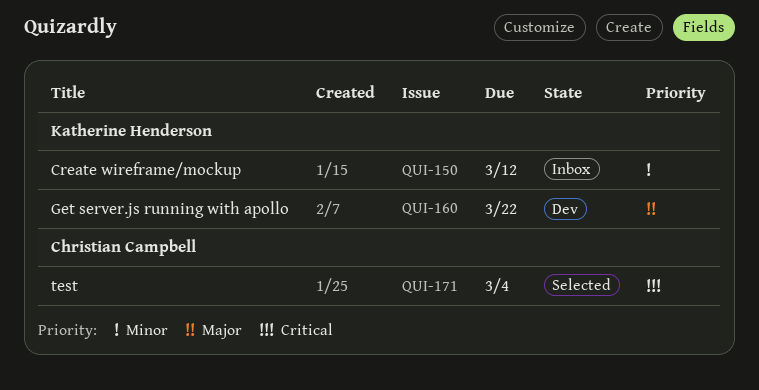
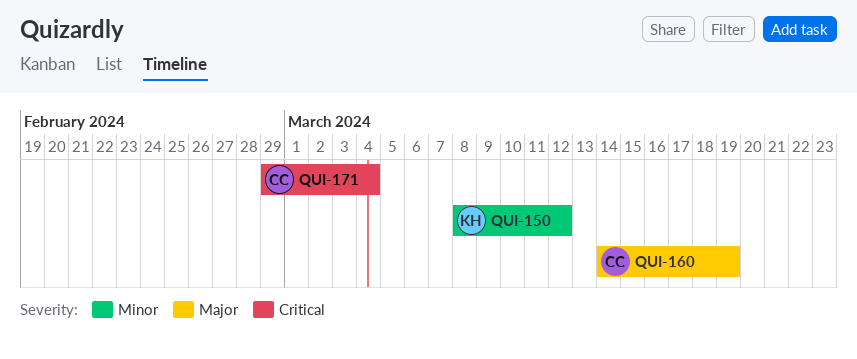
QUI-160, owner: Katherine Henderson -> Christian Campbell
QUI-160, due: Mar 22 -> Mar 19

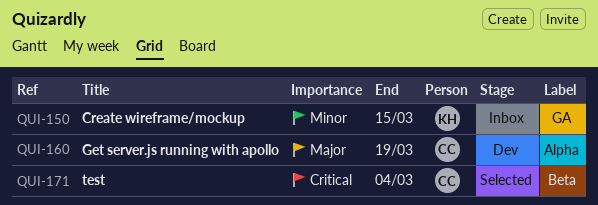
QUI-150, due: Mar 12 -> Mar 15

